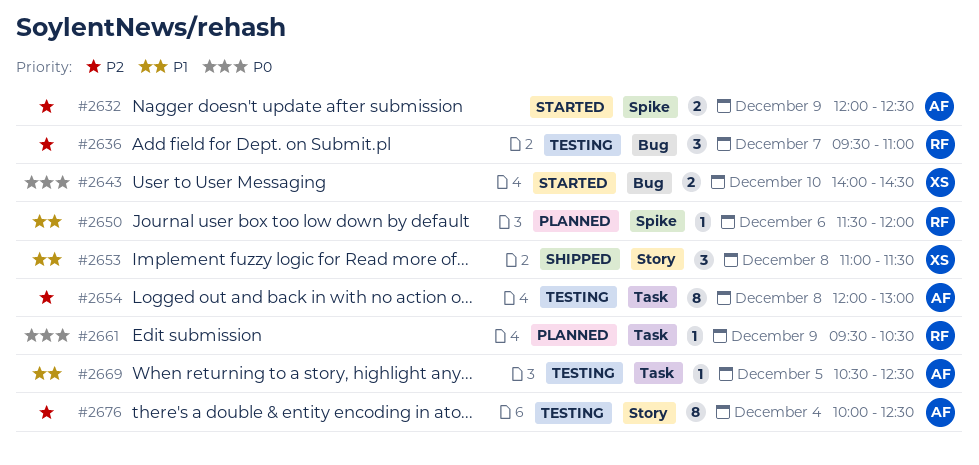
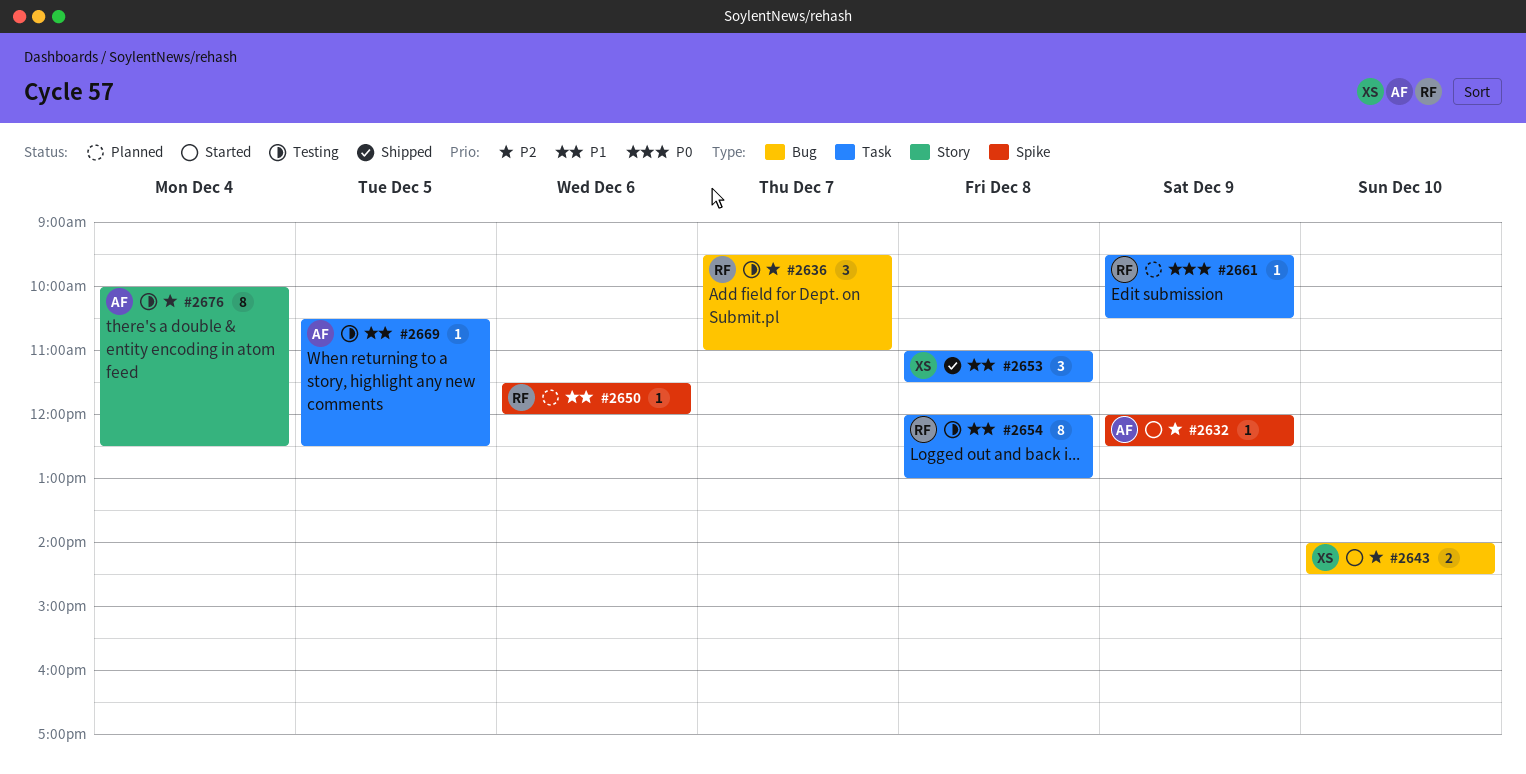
#2632, estimate: 2 -> 1
#2643, priority: P0 -> P2
#2653, label: Story -> Task
#2654, owner: AF -> RF
#2654, priority: P2 -> P1

